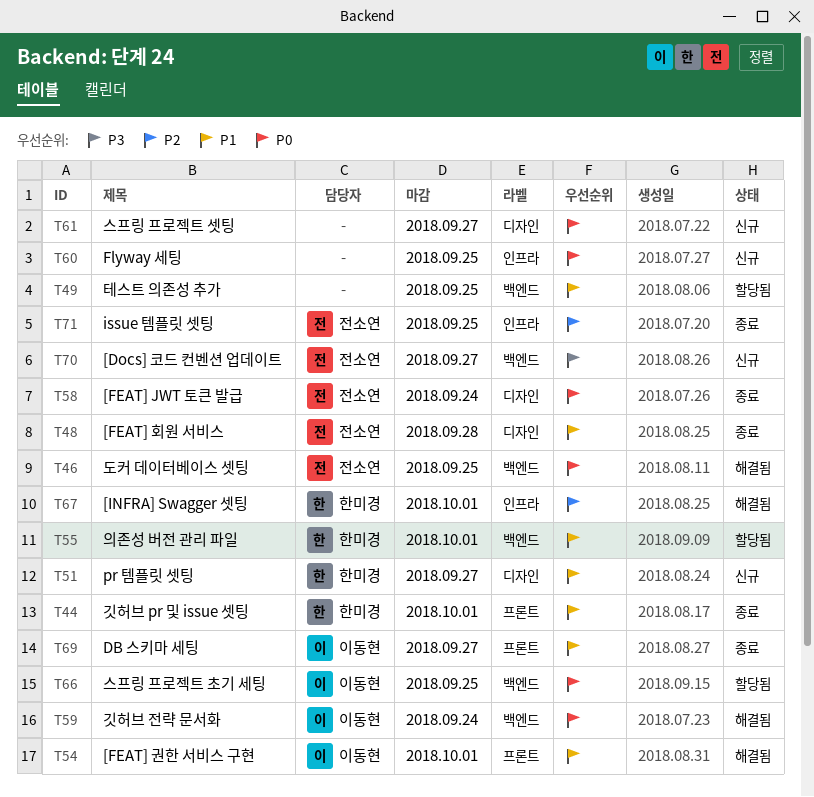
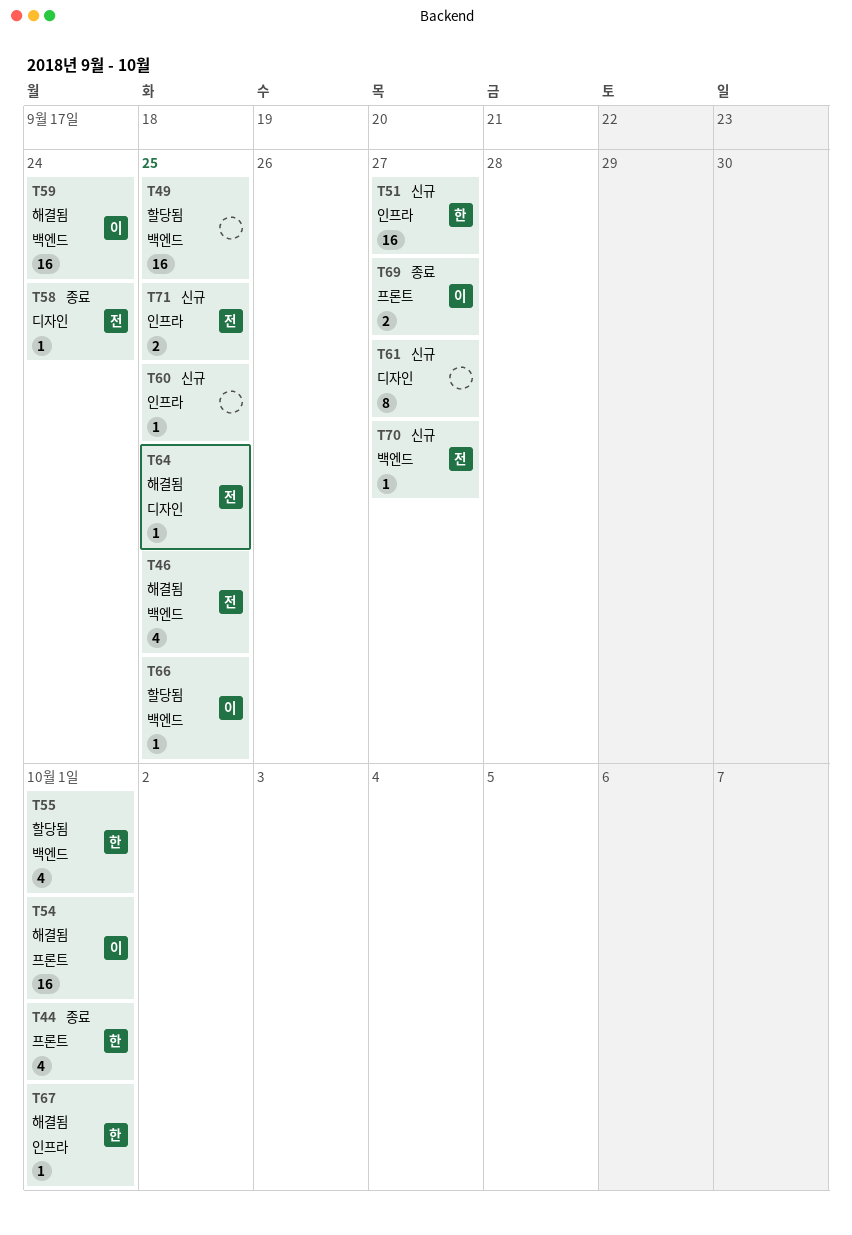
T48: present -> none
T51, label: 디자인 -> 인프라
T64: none -> present
T71, status: 종료 -> 신규

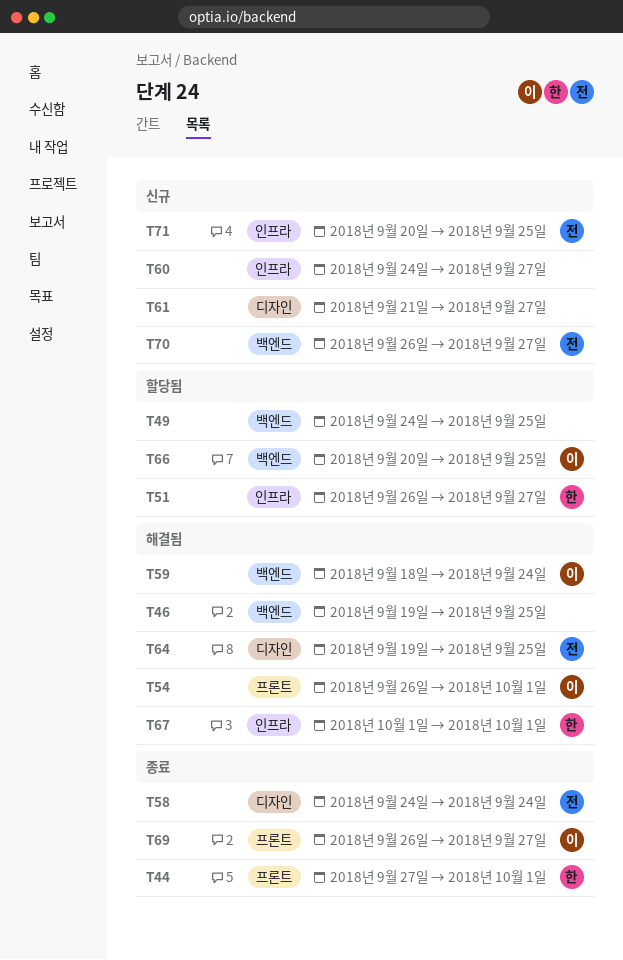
T46, owner: 전 -> none
T51, status: 신규 -> 할당됨
T55: present -> none
T60, due: Sep 25 -> Sep 27

